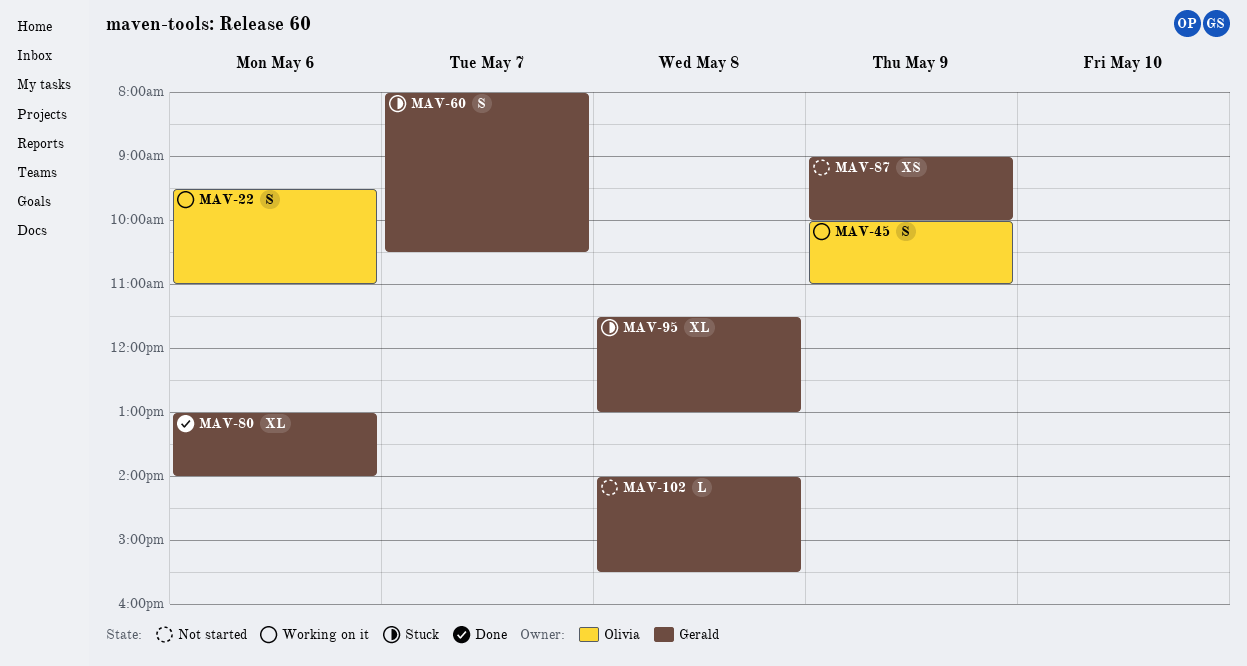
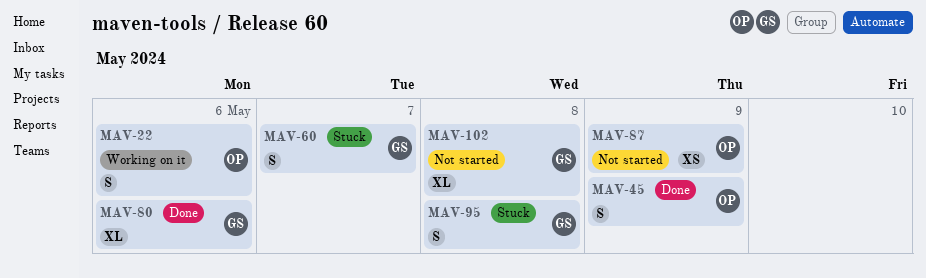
MAV-45, status: Working on it -> Done
MAV-87, owner: Gerald -> Olivia
MAV-95, estimate: XL -> S
MAV-102, estimate: L -> XL

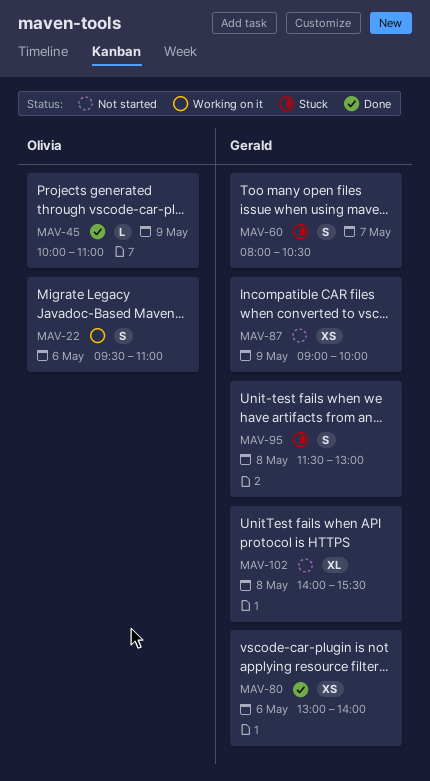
MAV-45, estimate: S -> L
MAV-80, estimate: XL -> XS
MAV-87, owner: Olivia -> Gerald

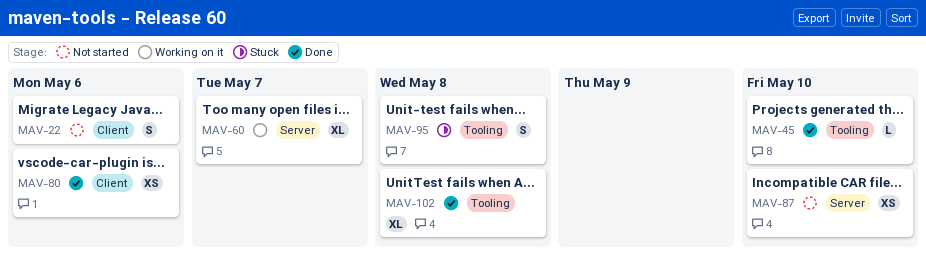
MAV-22, status: Working on it -> Not started
MAV-45, day: May 9 -> May 10
MAV-60, status: Stuck -> Working on it
MAV-60, estimate: S -> XL
MAV-87, day: May 9 -> May 10
MAV-102, status: Not started -> Done

